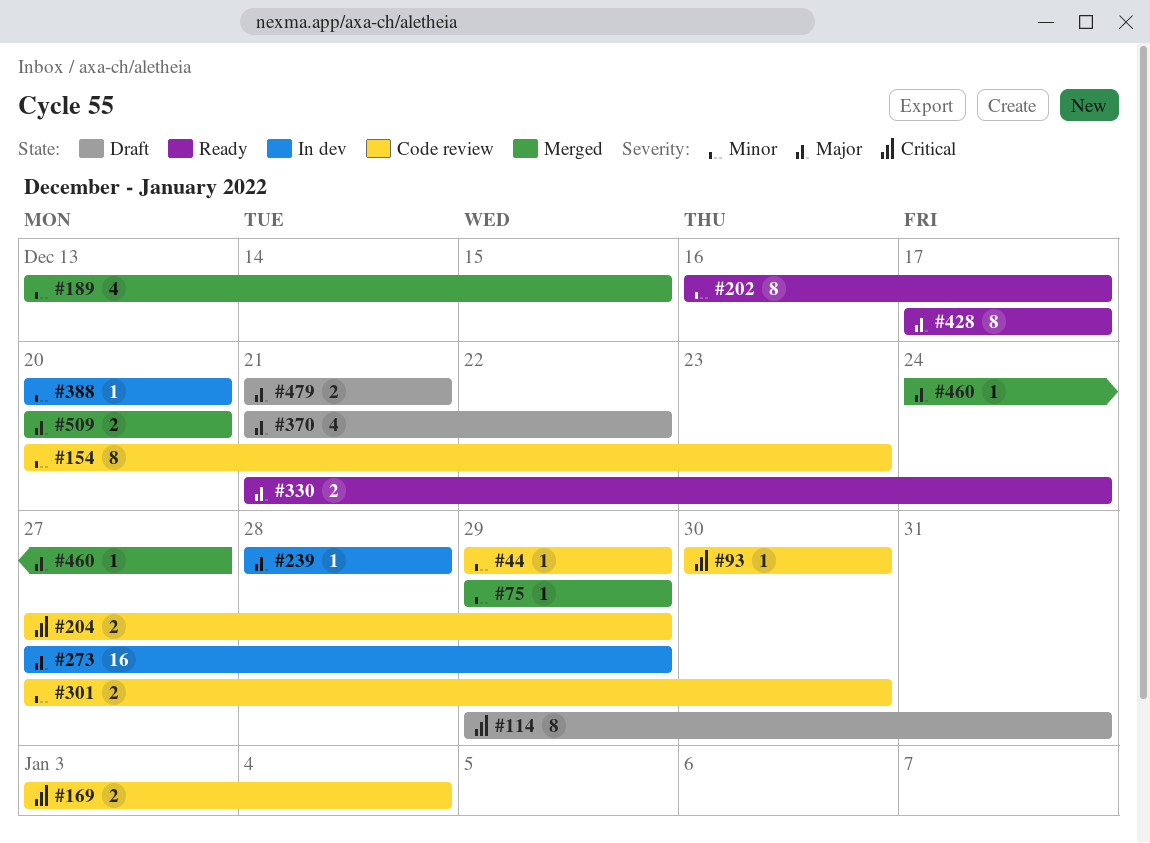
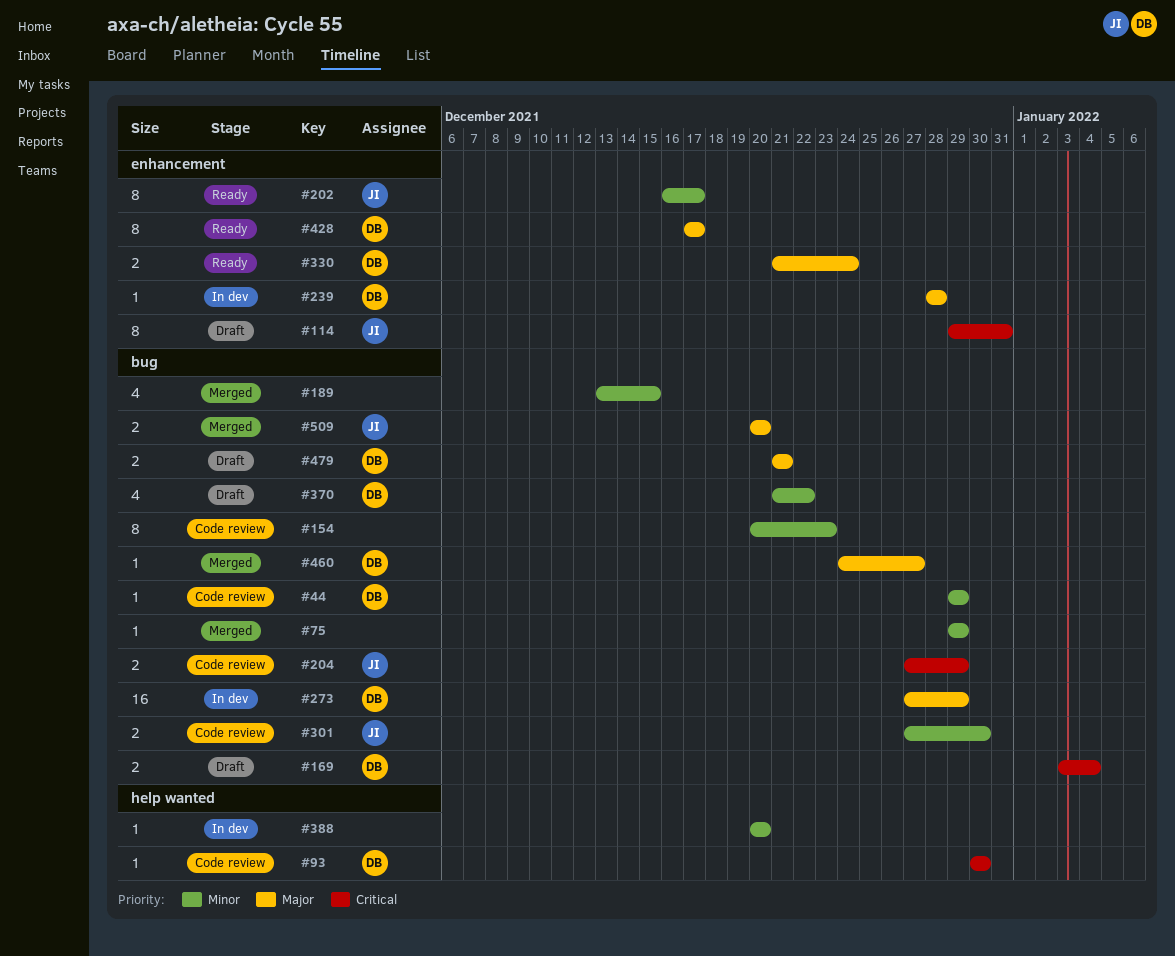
#169, status: Code review -> Draft
#370, priority: Major -> Minor

